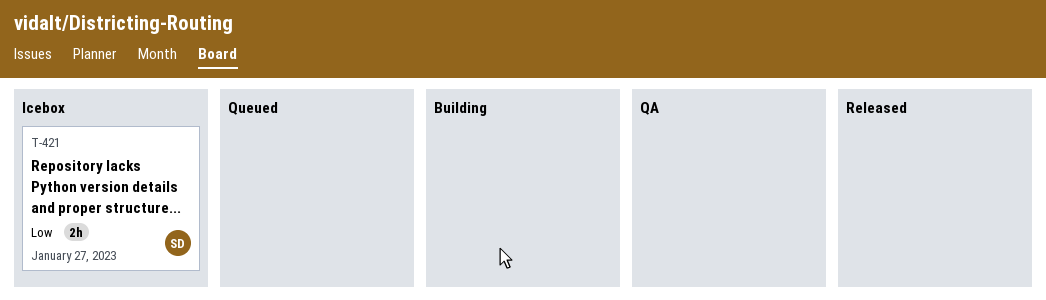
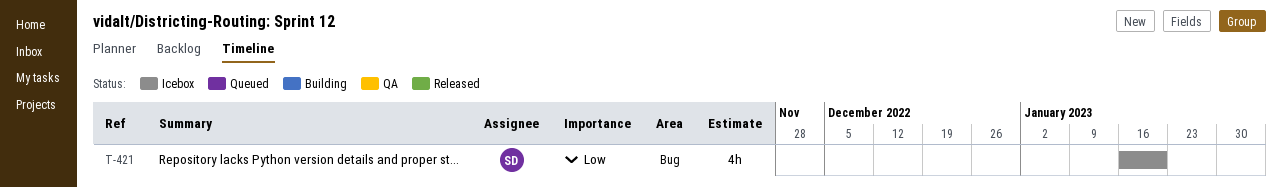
T-421, estimate: 2h -> 4h
T-421, due: Jan 27 -> Jan 20

